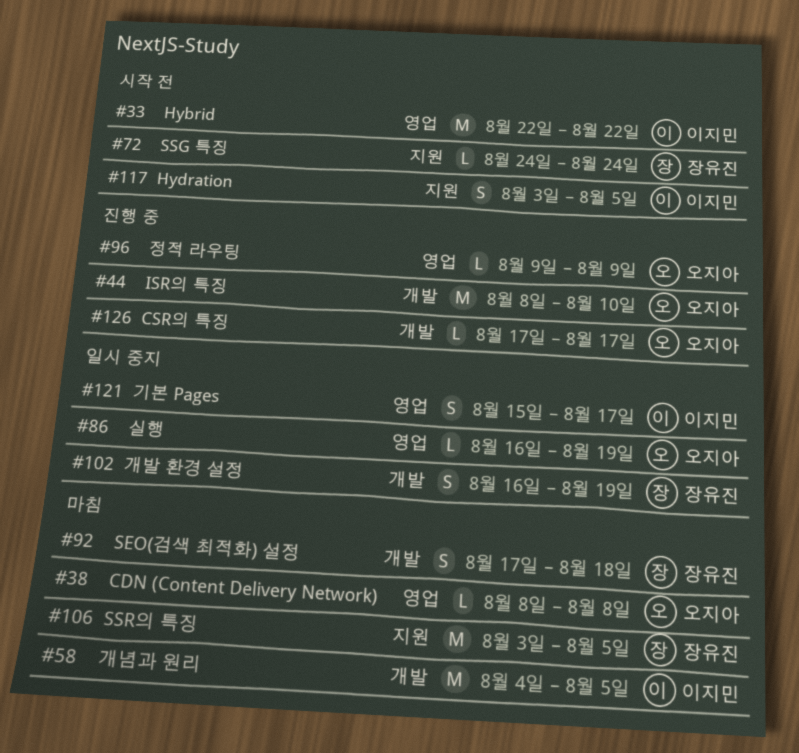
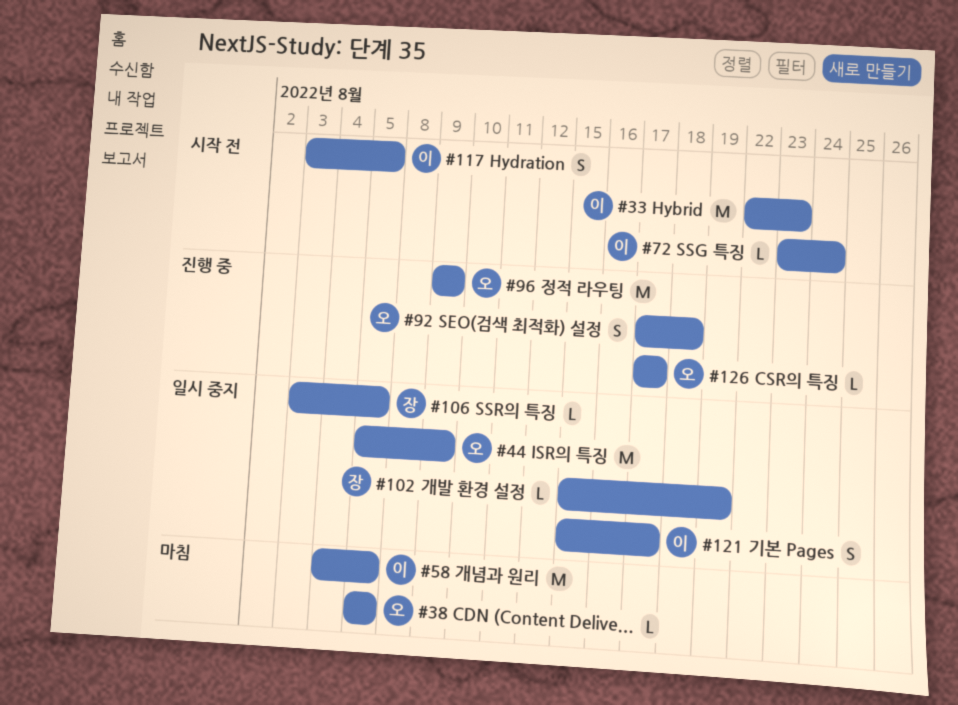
#33, due: Aug 22 -> Aug 23
#38, start: Aug 8 -> Aug 5
#38, due: Aug 8 -> Aug 5
#44, status: 진행 중 -> 일시 중지
#44, start: Aug 8 -> Aug 5
#44, due: Aug 10 -> Aug 9
#72, owner: 장유진 -> 이지민
#72, start: Aug 24 -> Aug 23
#86: present -> none
#92, status: 마침 -> 진행 중
#92, owner: 장유진 -> 오지아
#96, estimate: L -> M
#102, estimate: S -> L
#102, start: Aug 16 -> Aug 15
#106, status: 마침 -> 일시 중지
#106, estimate: M -> L

